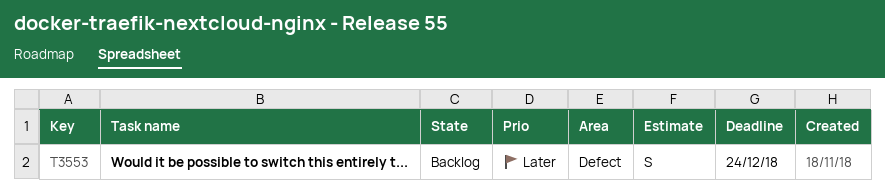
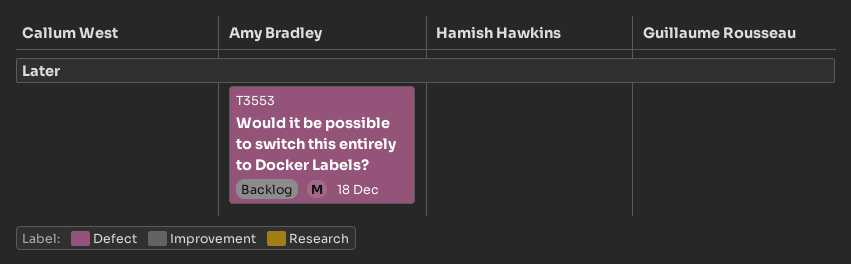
T3553, estimate: S -> M
T3553, due: Dec 24 -> Dec 18

